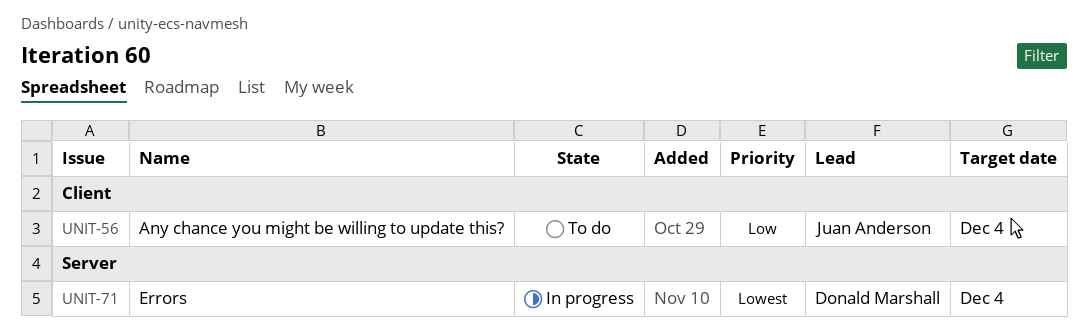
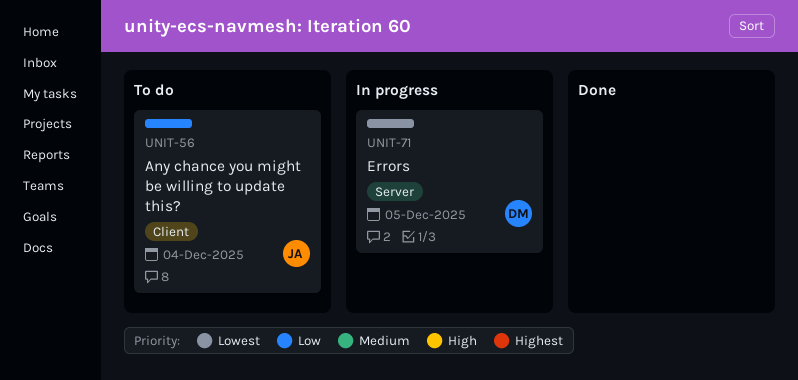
UNIT-71, due: Dec 4 -> Dec 5

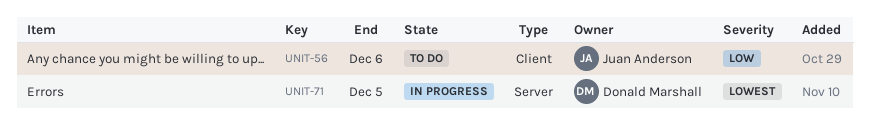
UNIT-56, due: Dec 4 -> Dec 6

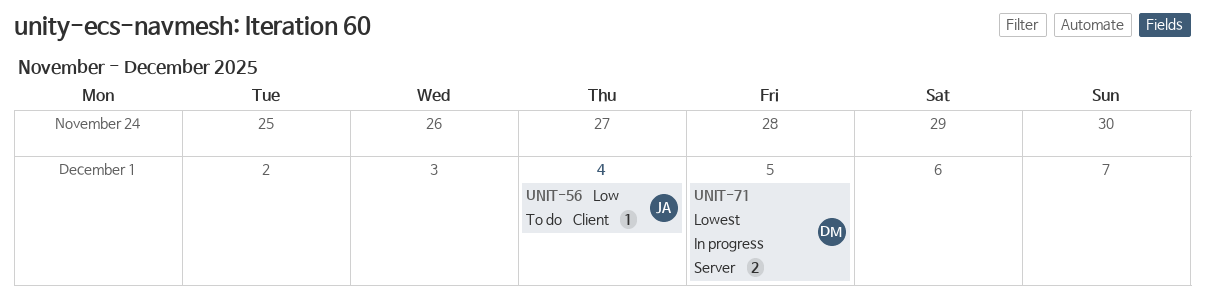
UNIT-56, due: Dec 6 -> Dec 4

